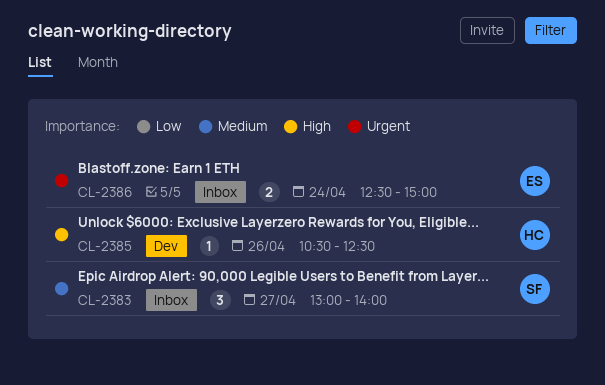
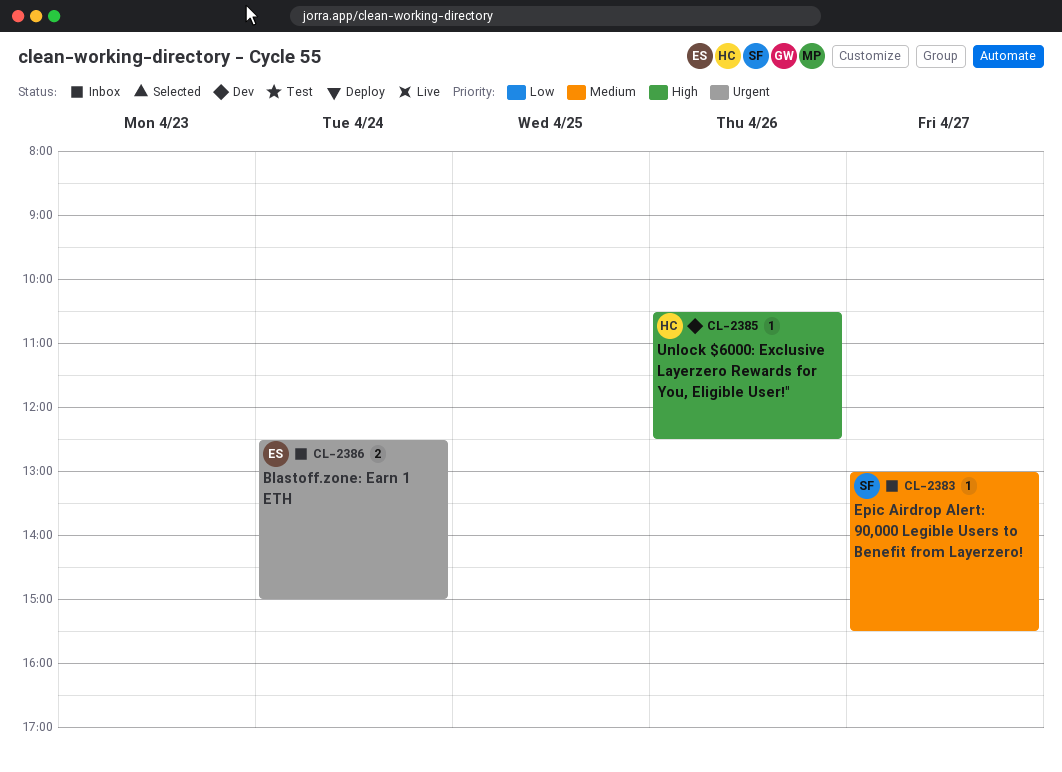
CL-2383, estimate: 3 -> 1
CL-2383, ends: 14:00 -> 15:30

